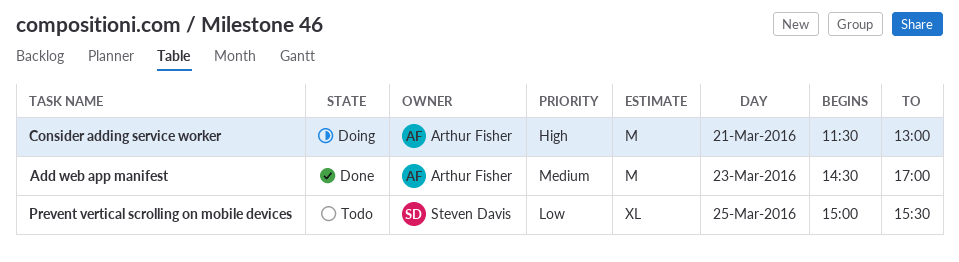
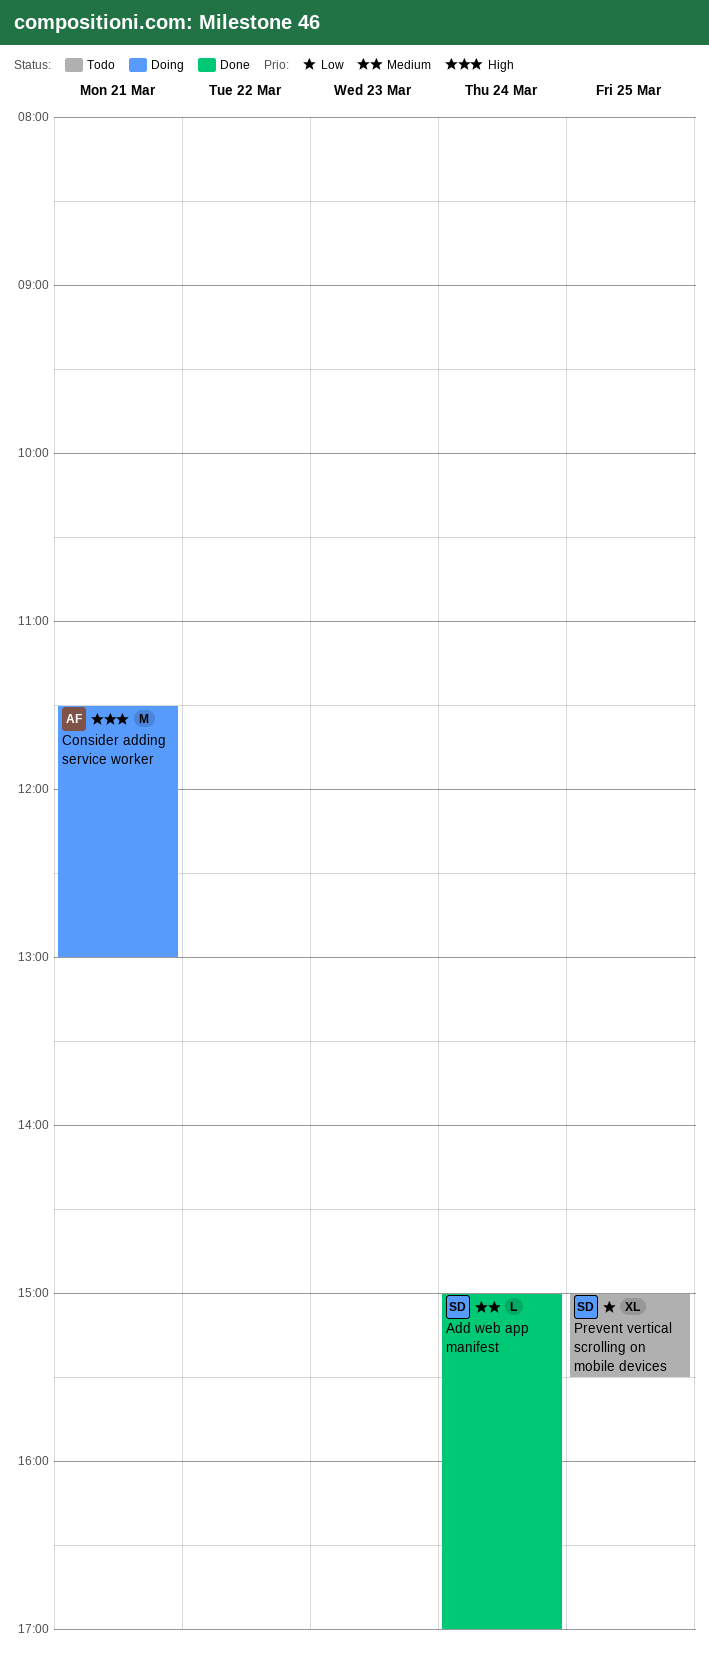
Add web app manifest, owner: Arthur Fisher -> Steven Davis
Add web app manifest, estimate: M -> L
Add web app manifest, day: Mar 23 -> Mar 24
Add web app manifest, begins: 14:30 -> 15:00

